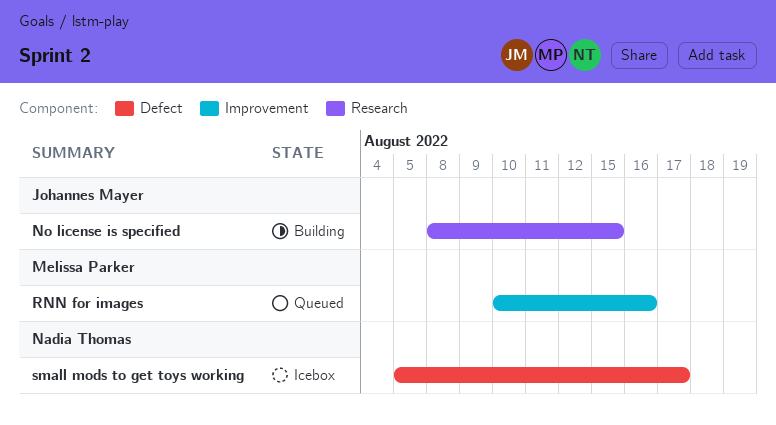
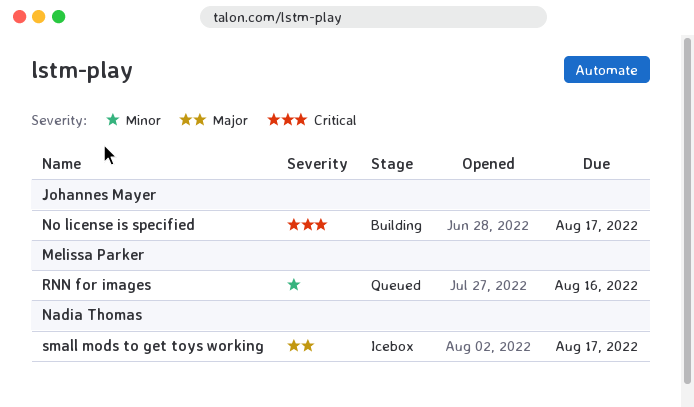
No license is specified, due: Aug 15 -> Aug 17

